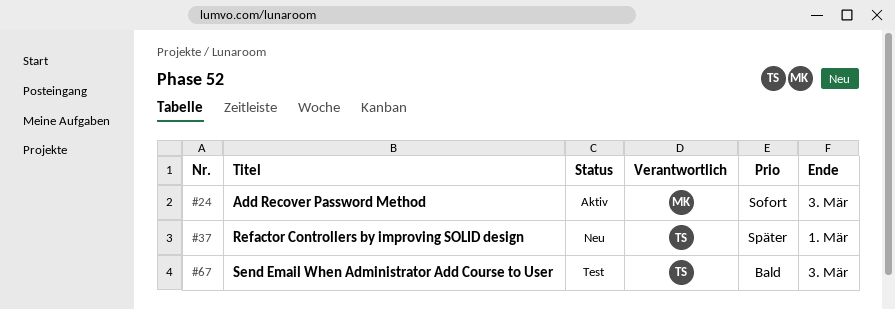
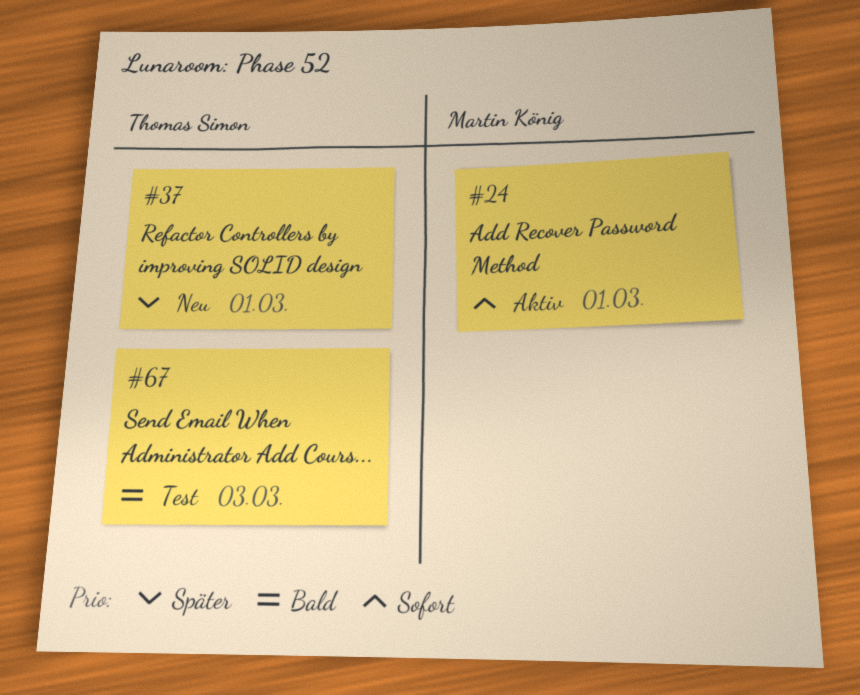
#24, due: Mar 3 -> Mar 1

